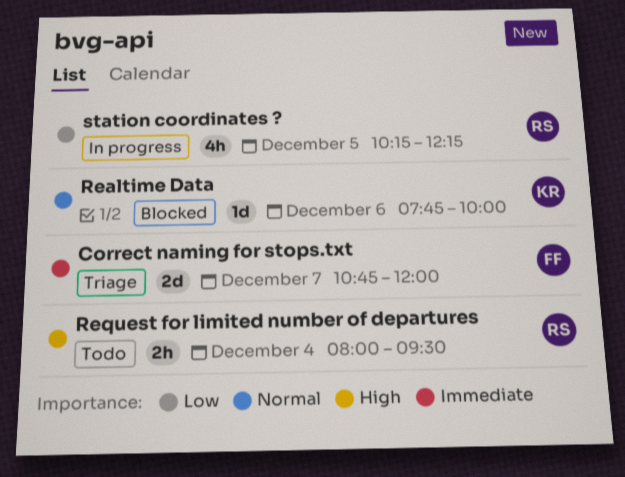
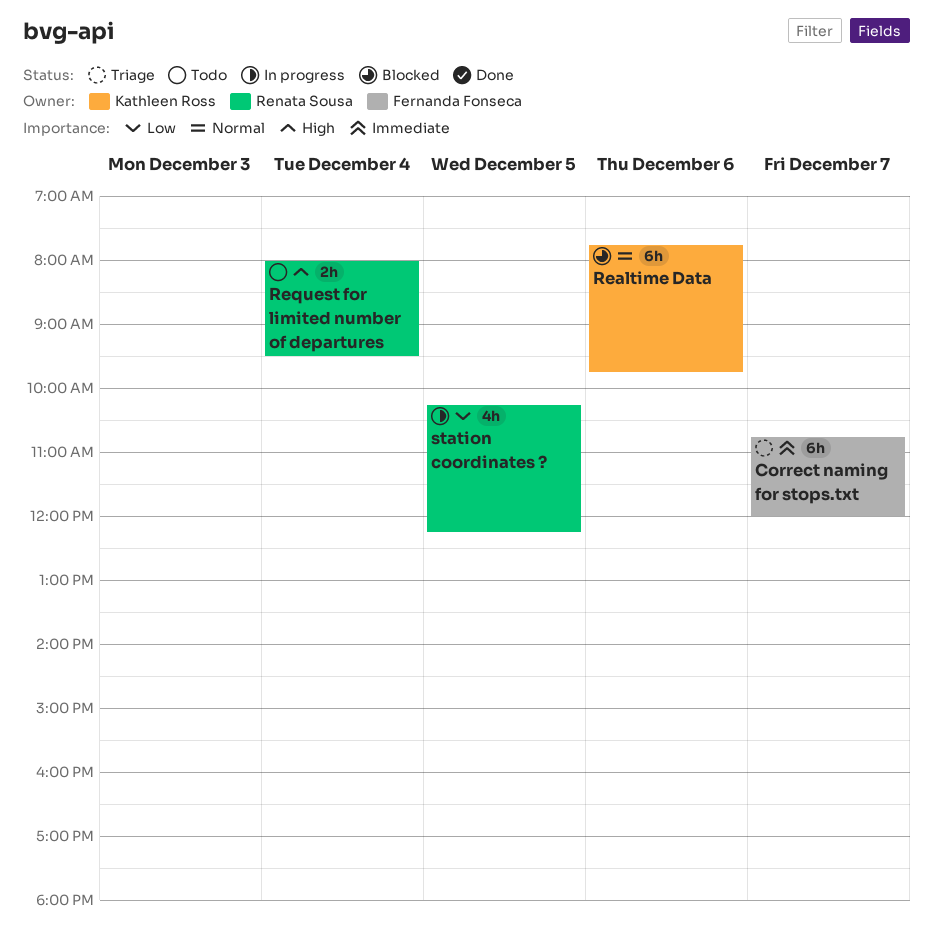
Correct naming for stops.txt, estimate: 2d -> 6h
Realtime Data, estimate: 1d -> 6h
Realtime Data, ends: 10:00 -> 09:45

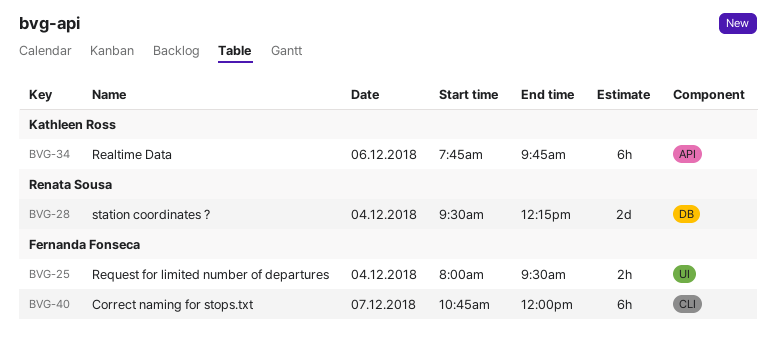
Request for limited number of departures, owner: Renata Sousa -> Fernanda Fonseca
station coordinates ?, estimate: 4h -> 2d
station coordinates ?, day: Dec 5 -> Dec 4
station coordinates ?, begins: 10:15 -> 09:30

